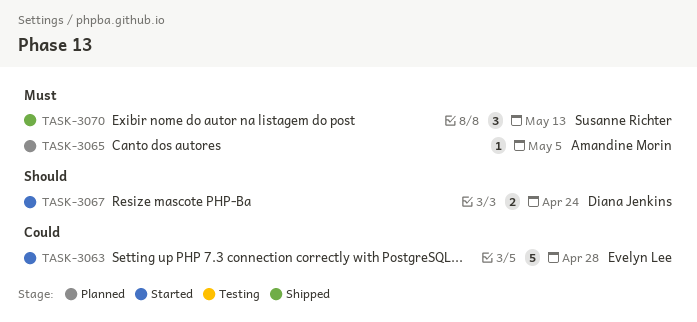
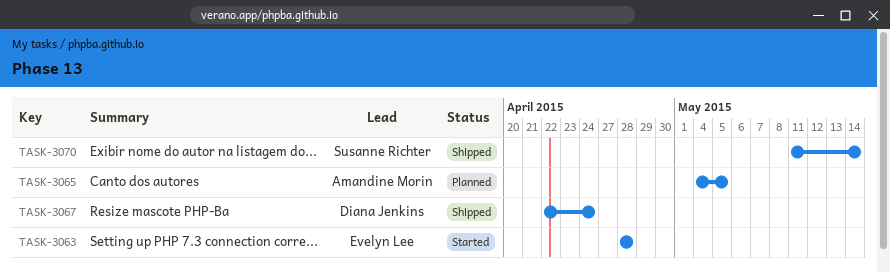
TASK-3067, status: Started -> Shipped
TASK-3070, due: May 13 -> May 14

